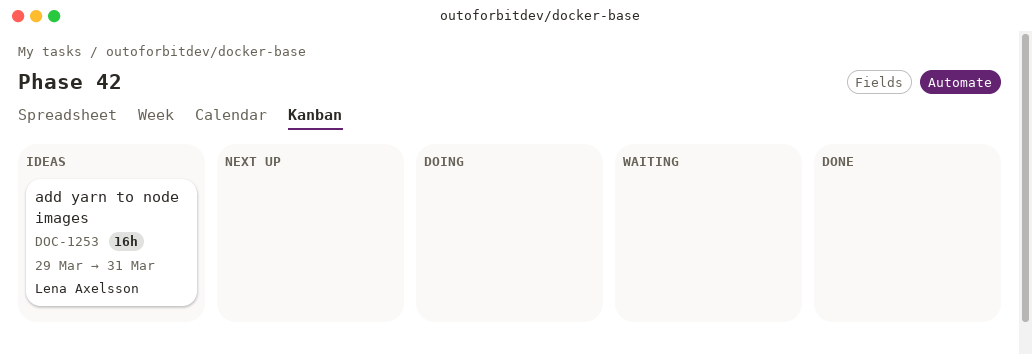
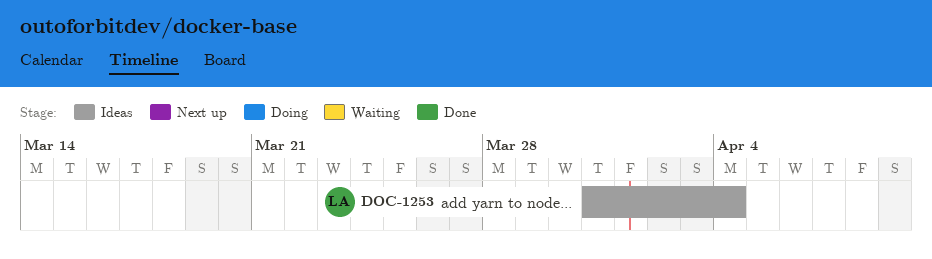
DOC-1253, start: Mar 29 -> Mar 31
DOC-1253, due: Mar 31 -> Apr 4

